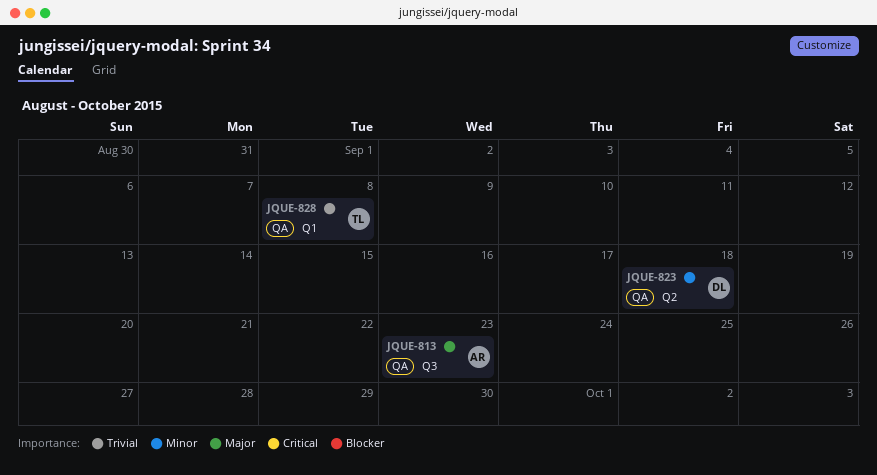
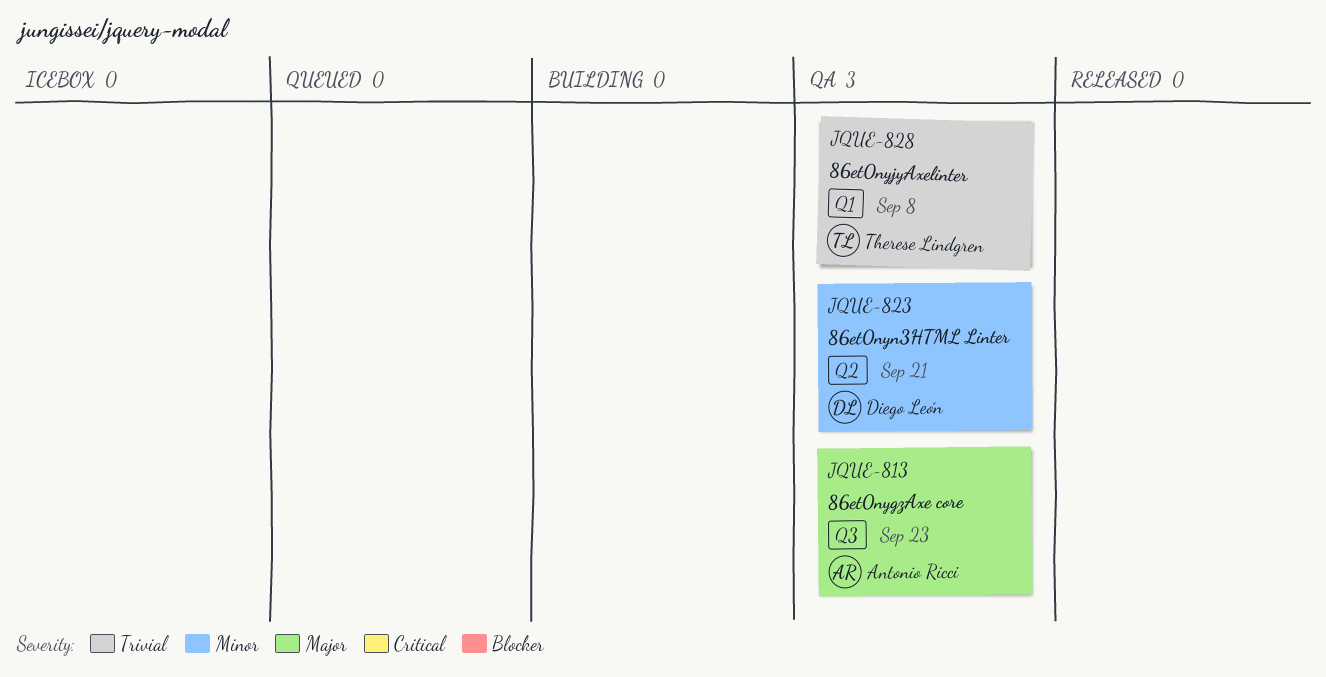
JQUE-823, due: Sep 18 -> Sep 21

